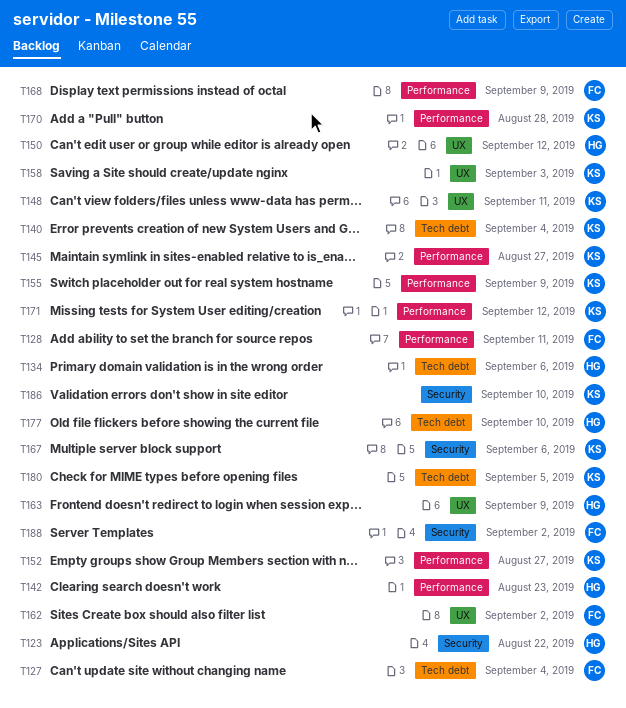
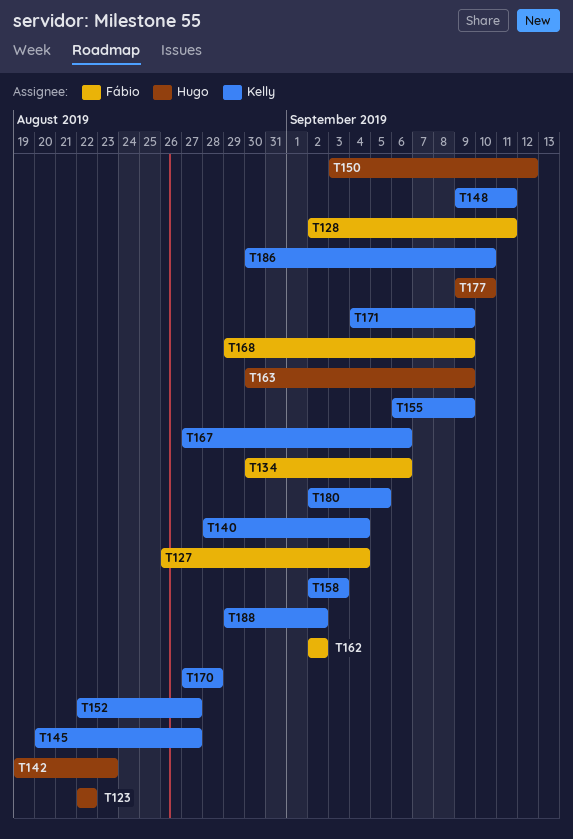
T134, owner: Hugo -> Fábio
T171, due: Sep 12 -> Sep 9
T188, owner: Fábio -> Kelly

